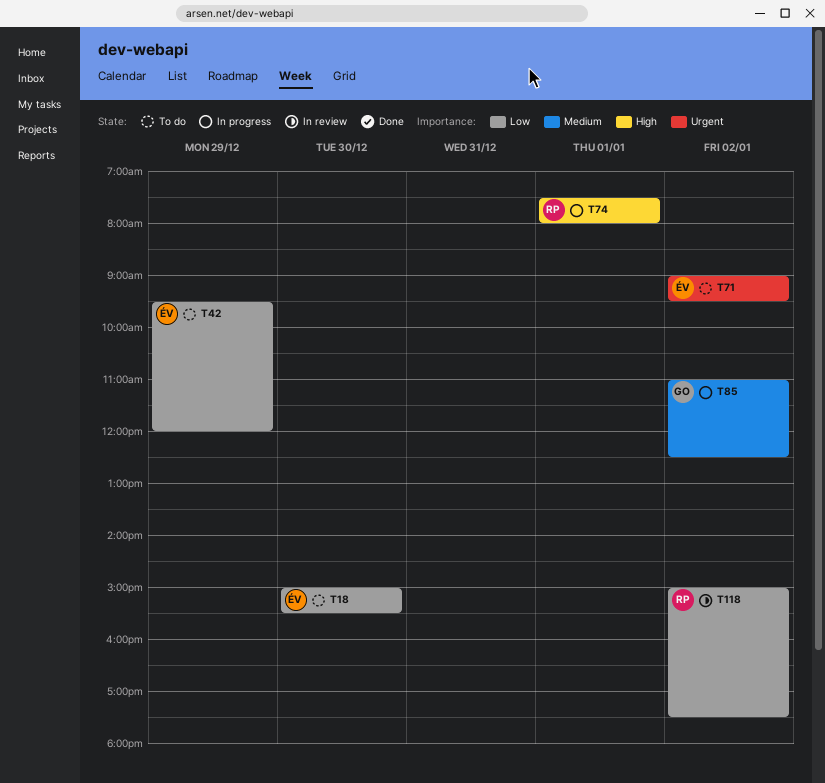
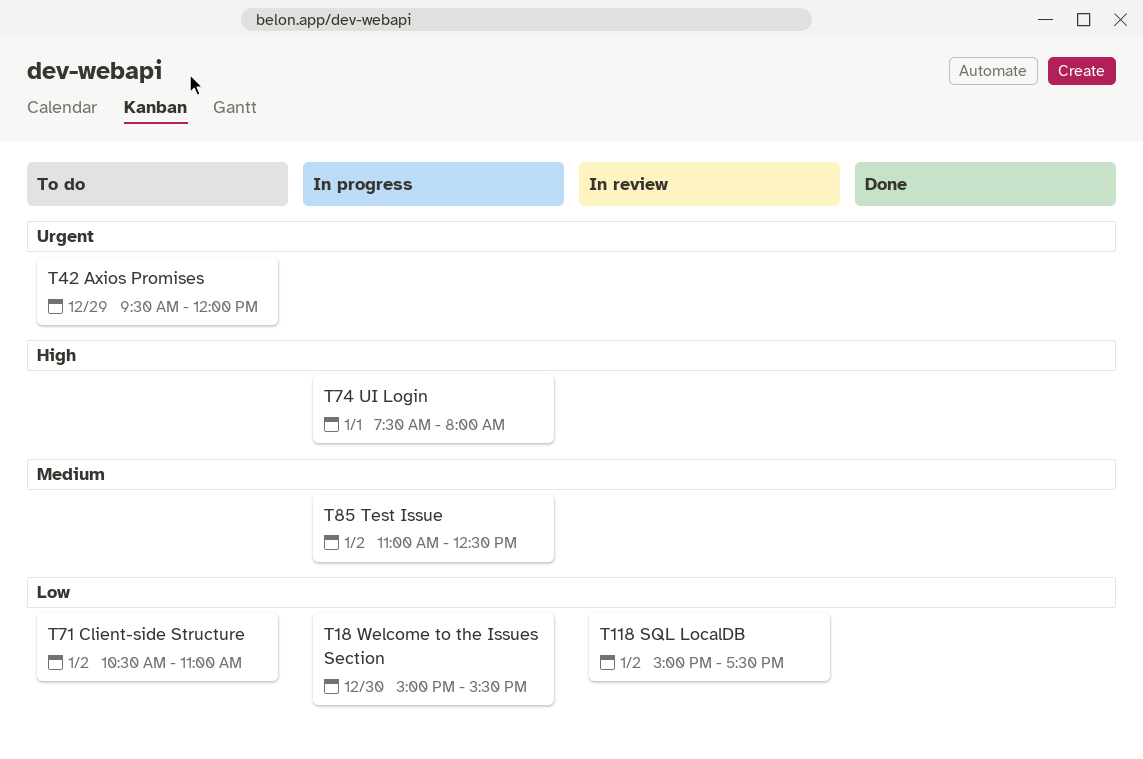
T18, status: To do -> In progress
T42, priority: Low -> Urgent
T71, priority: Urgent -> Low
T71, begins: 09:00 -> 10:30
T71, ends: 09:30 -> 11:00

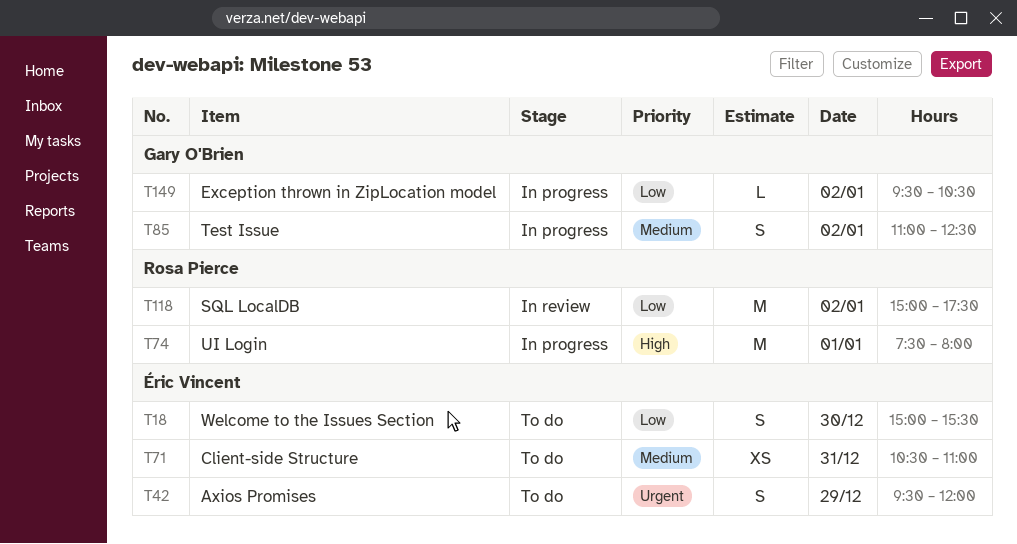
T18, status: In progress -> To do
T71, priority: Low -> Medium
T71, day: Jan 2 -> Dec 31
T149: none -> present

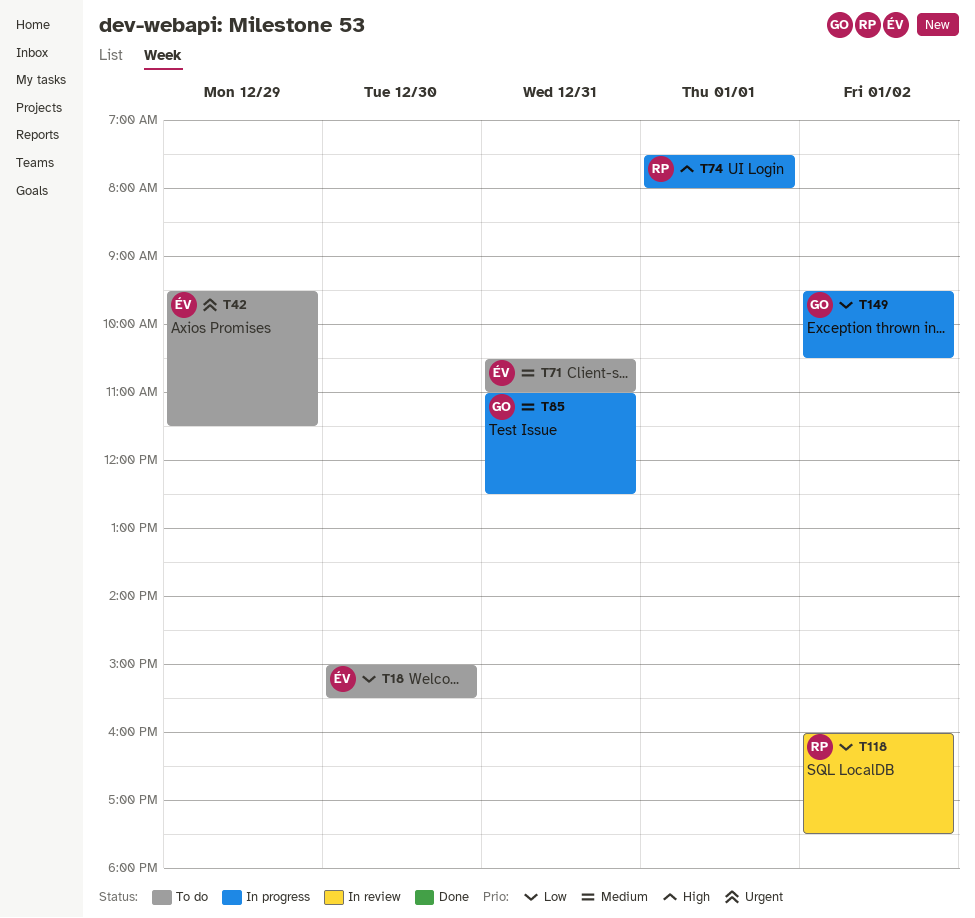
T42, ends: 12:00 -> 11:30
T85, day: Jan 2 -> Dec 31
T118, begins: 15:00 -> 16:00

